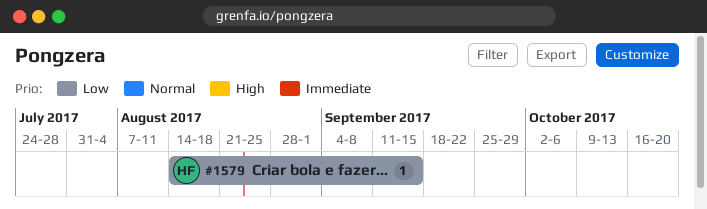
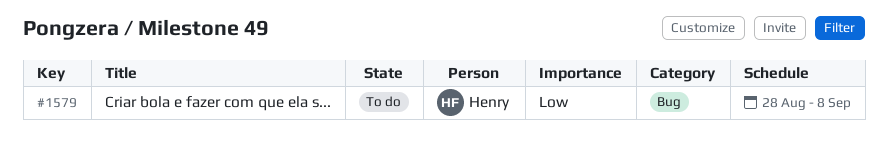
#1579, start: Aug 14 -> Aug 28
#1579, due: Sep 15 -> Sep 8

